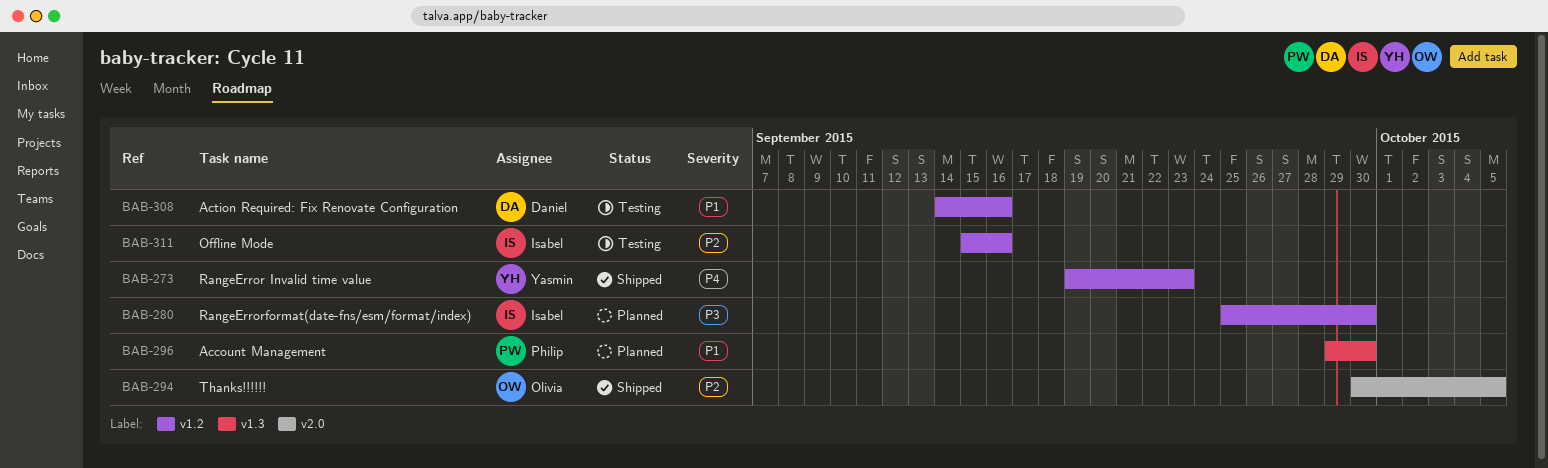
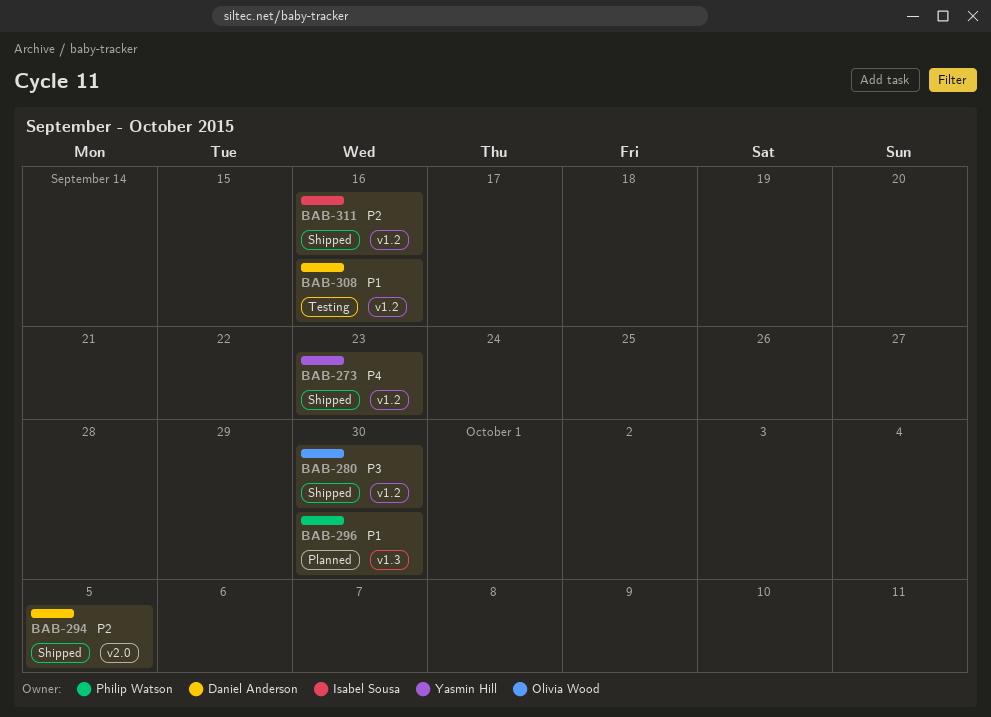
BAB-280, status: Planned -> Shipped
BAB-280, owner: Isabel Sousa -> Olivia Wood
BAB-294, owner: Olivia Wood -> Daniel Anderson
BAB-311, status: Testing -> Shipped

